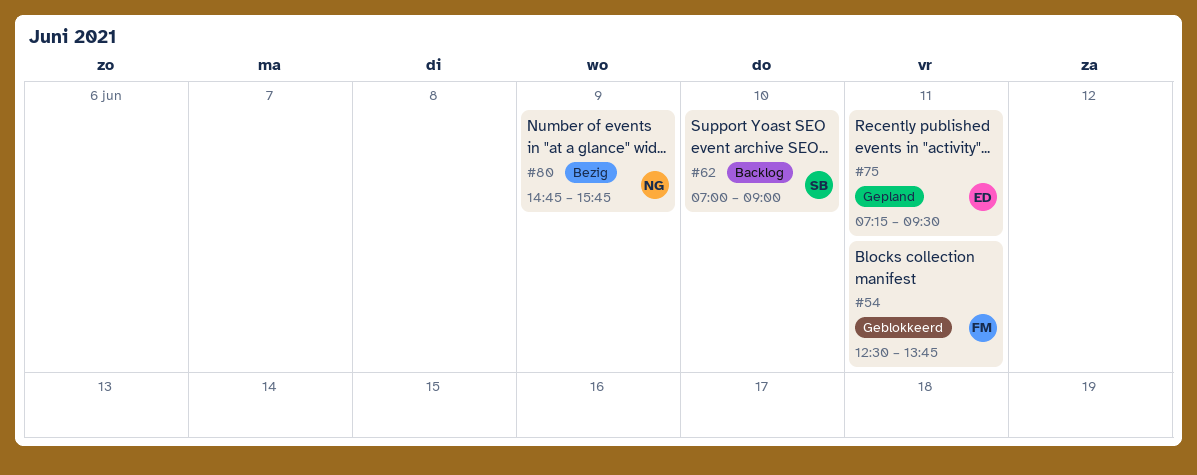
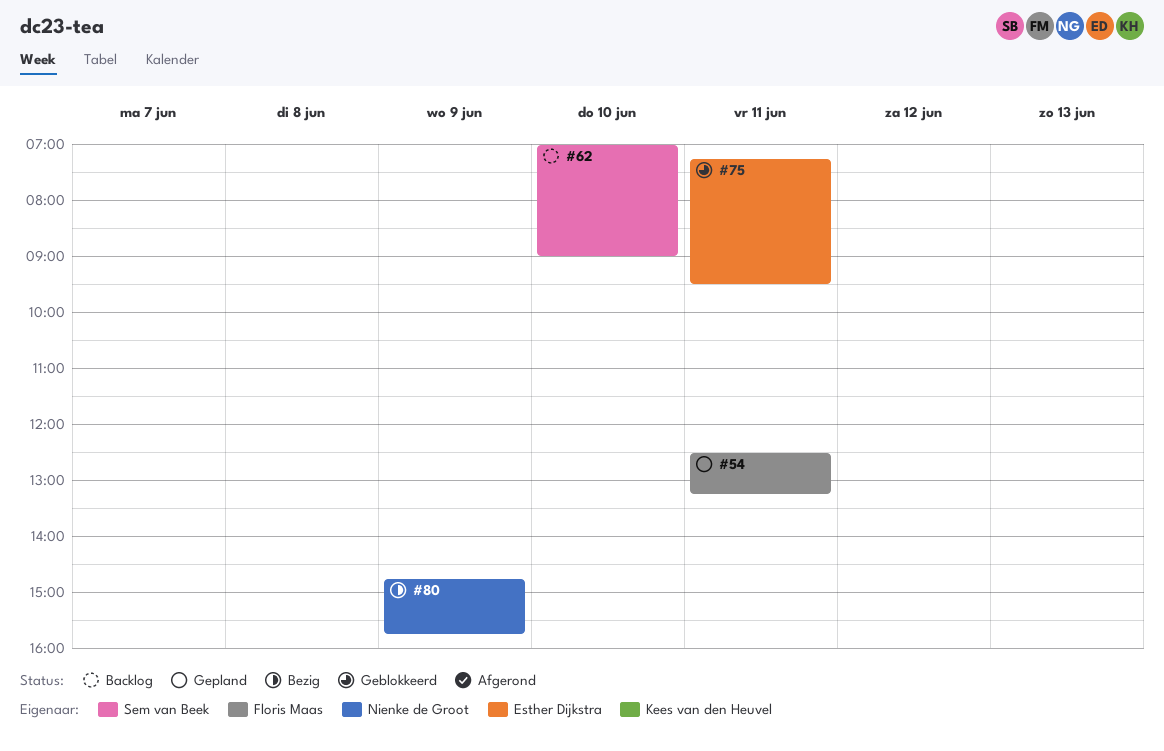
#54, status: Geblokkeerd -> Gepland
#54, ends: 13:45 -> 13:15
#75, status: Gepland -> Geblokkeerd

